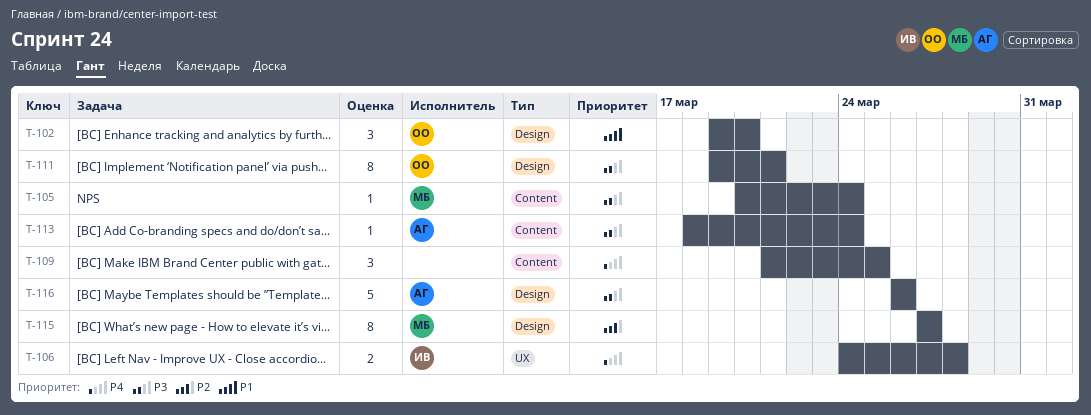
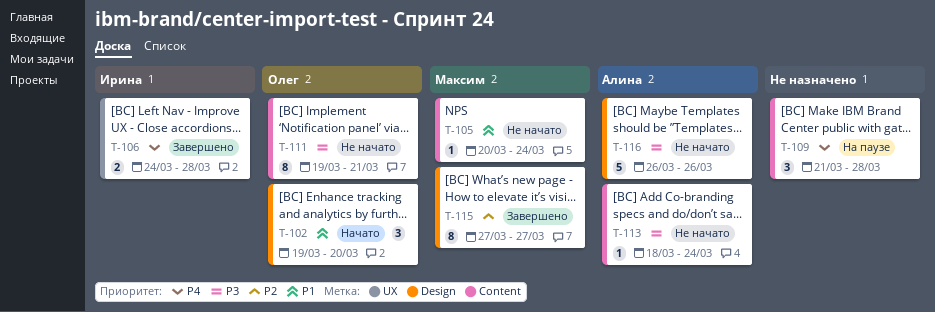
T-105, priority: P3 -> P1
T-109, due: Mar 25 -> Mar 28
T-111, label: Design -> Content

